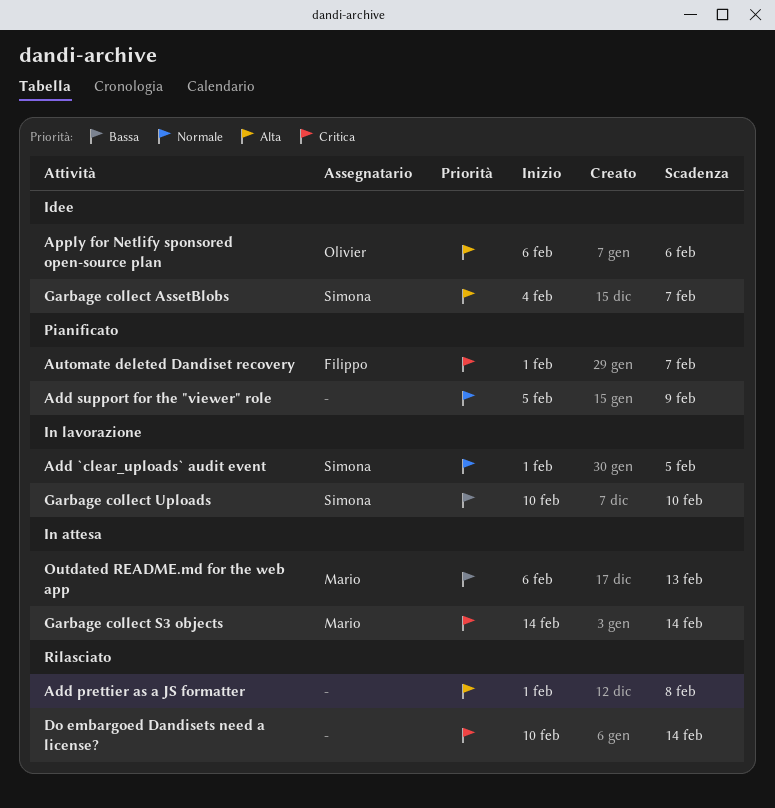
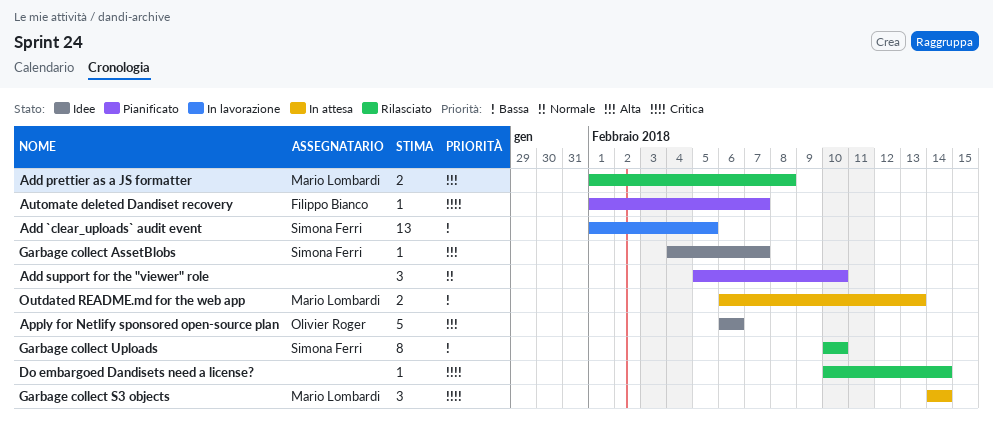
Add `clear_uploads` audit event, priority: Normale -> Bassa
Add prettier as a JS formatter, owner: none -> Mario Lombardi
Add support for the "viewer" role, due: Feb 9 -> Feb 10
Garbage collect Uploads, status: In lavorazione -> Rilasciato

